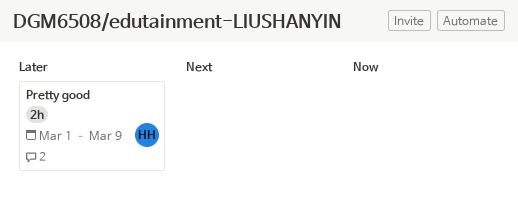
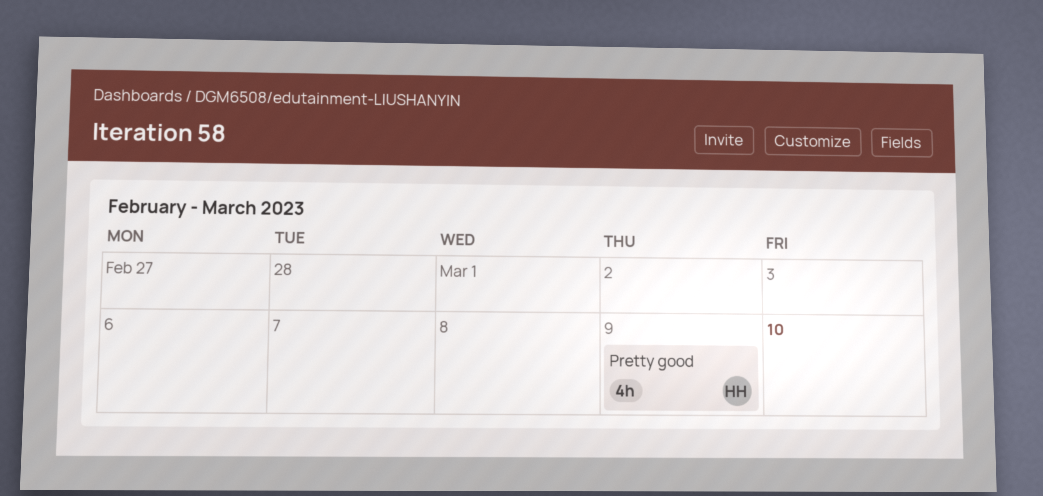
Pretty good, estimate: 2h -> 4h

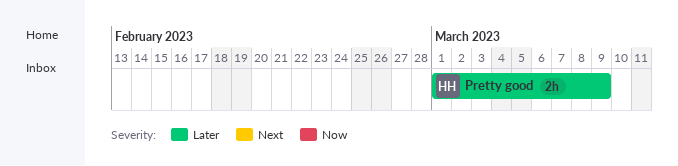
Pretty good, estimate: 4h -> 2h

